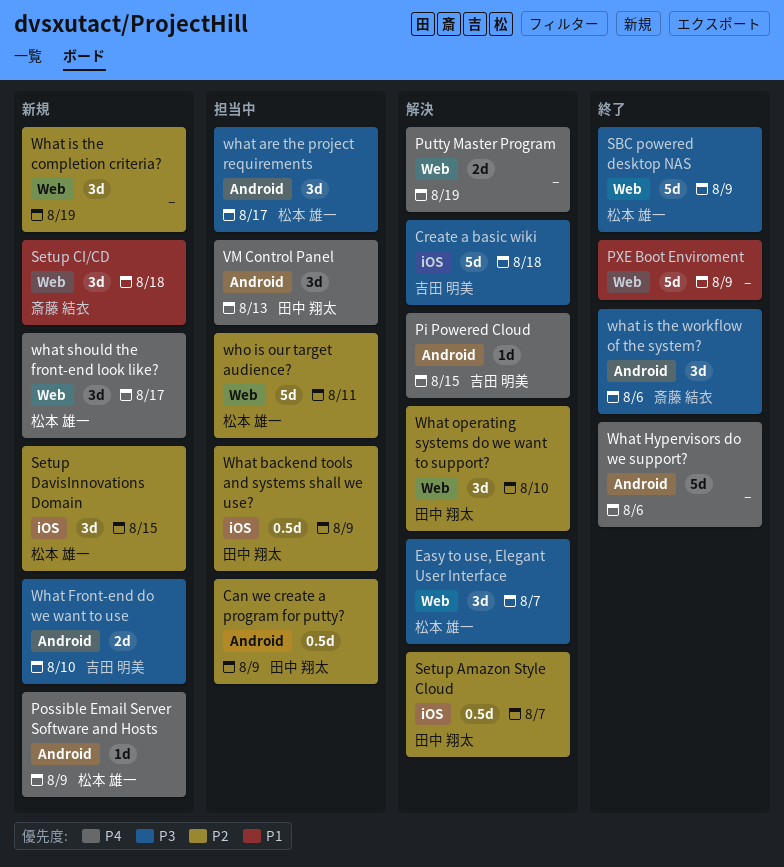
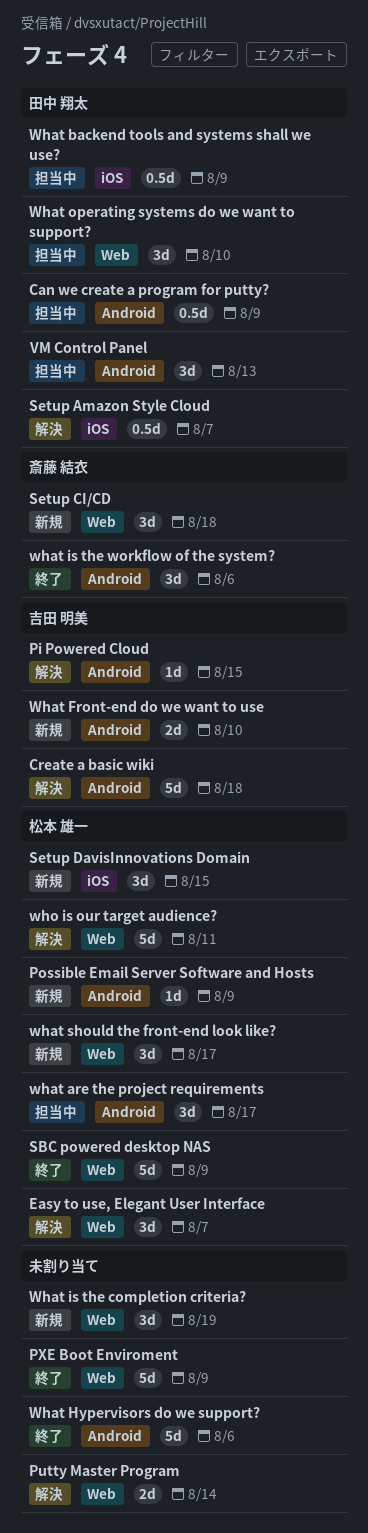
Create a basic wiki, label: iOS -> Android
Putty Master Program, due: Aug 19 -> Aug 14
What operating systems do we want to support?, status: 解決 -> 担当中
who is our target audience?, status: 担当中 -> 解決

